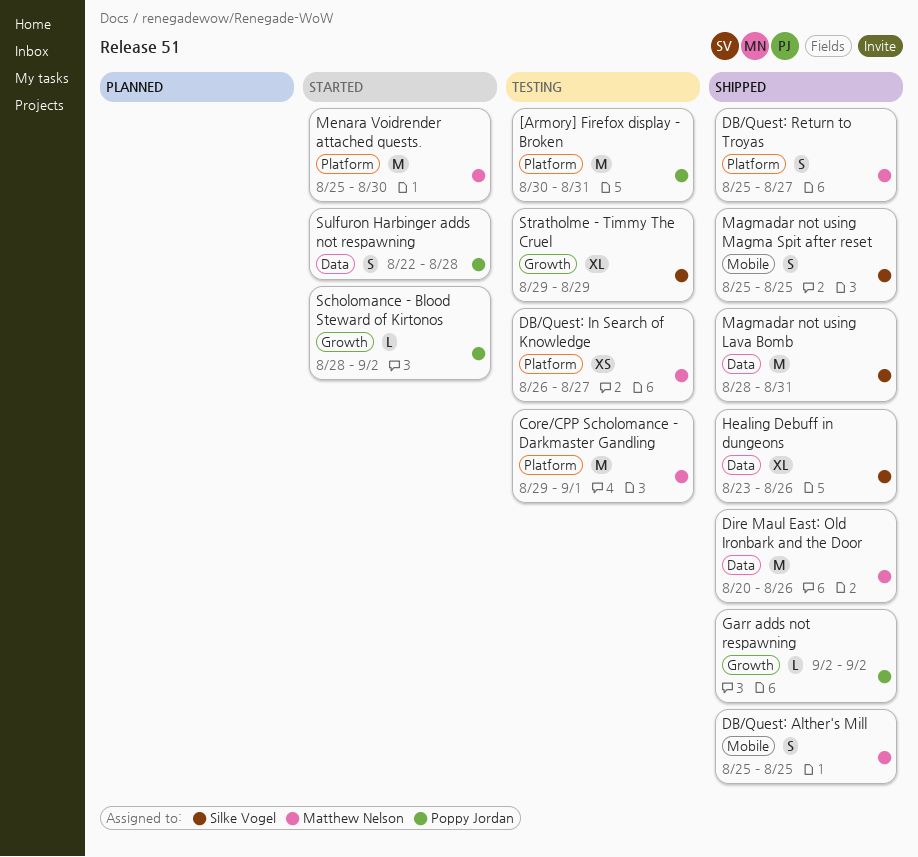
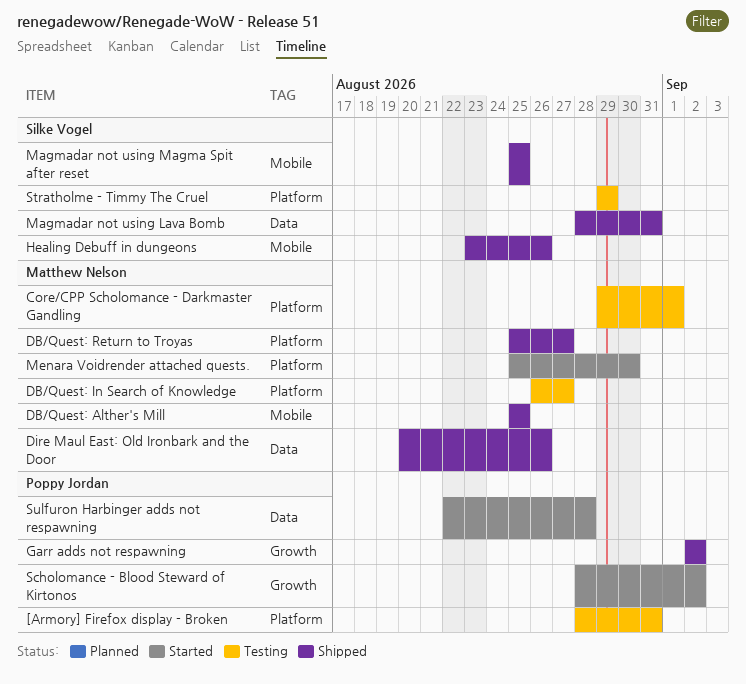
[Armory] Firefox display - Broken, start: Aug 30 -> Aug 28
Healing Debuff in dungeons, label: Data -> Mobile
Stratholme - Timmy The Cruel, label: Growth -> Platform

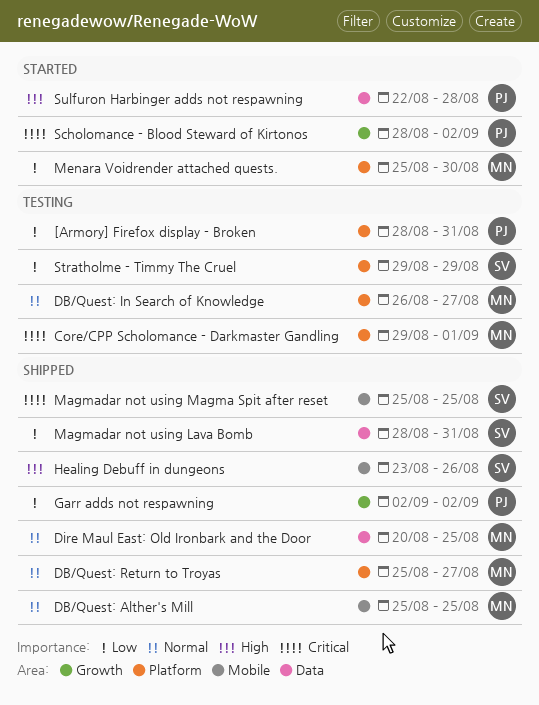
Dire Maul East: Old Ironbark and the Door, due: Aug 26 -> Aug 25

